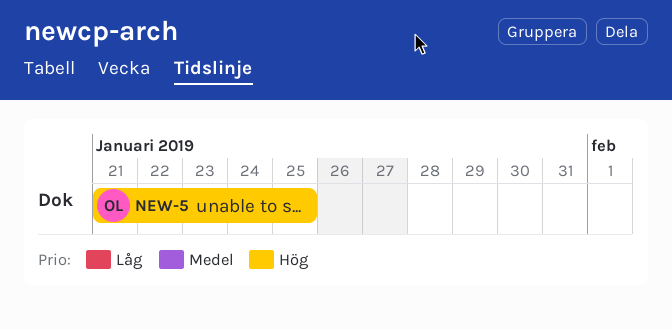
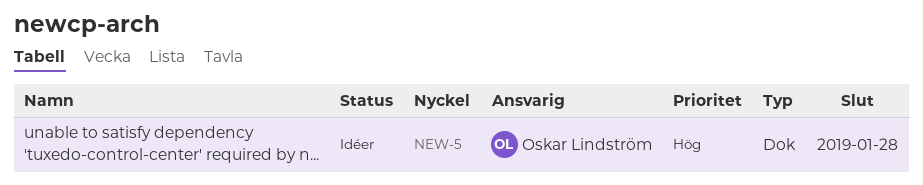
NEW-5, due: Jan 25 -> Jan 28

